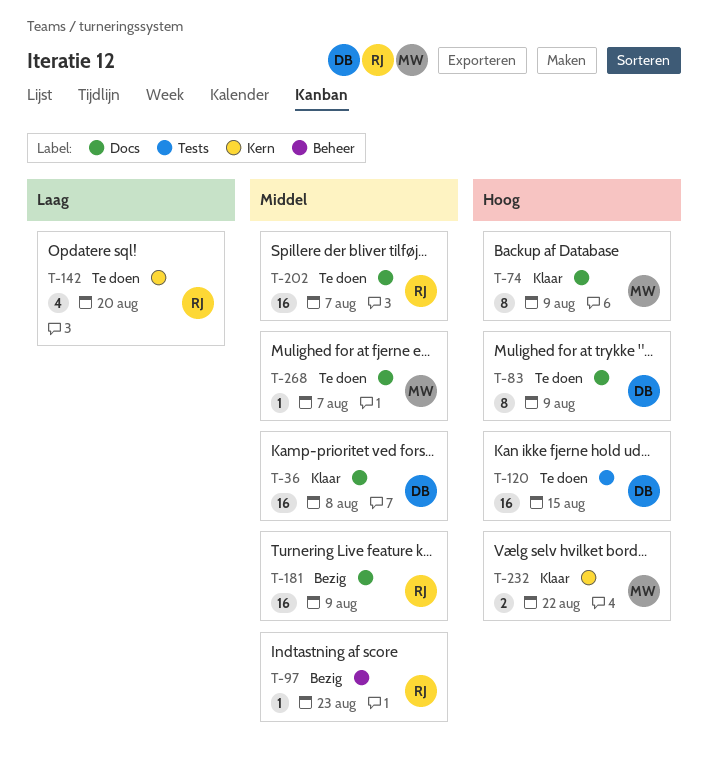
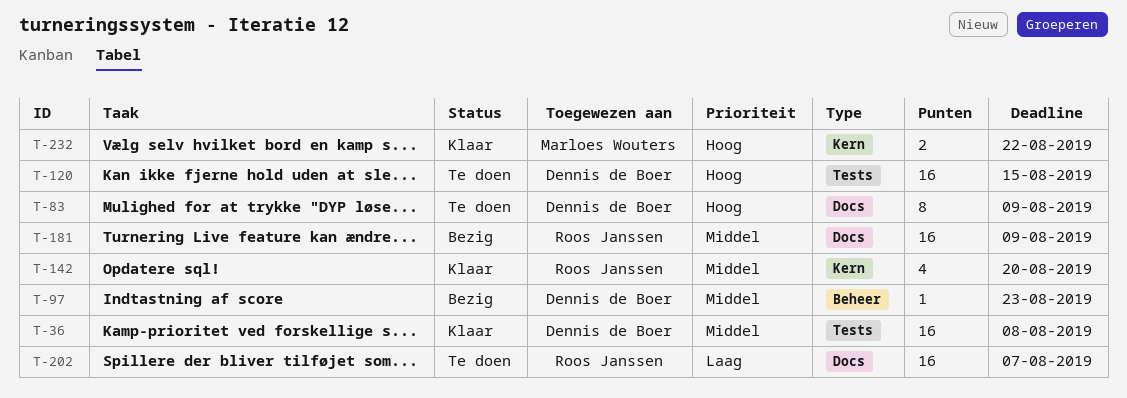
T-36, label: Docs -> Tests
T-74: present -> none
T-97, owner: Roos Janssen -> Dennis de Boer
T-142, status: Te doen -> Klaar
T-142, priority: Laag -> Middel
T-202, priority: Middel -> Laag
T-268: present -> none

